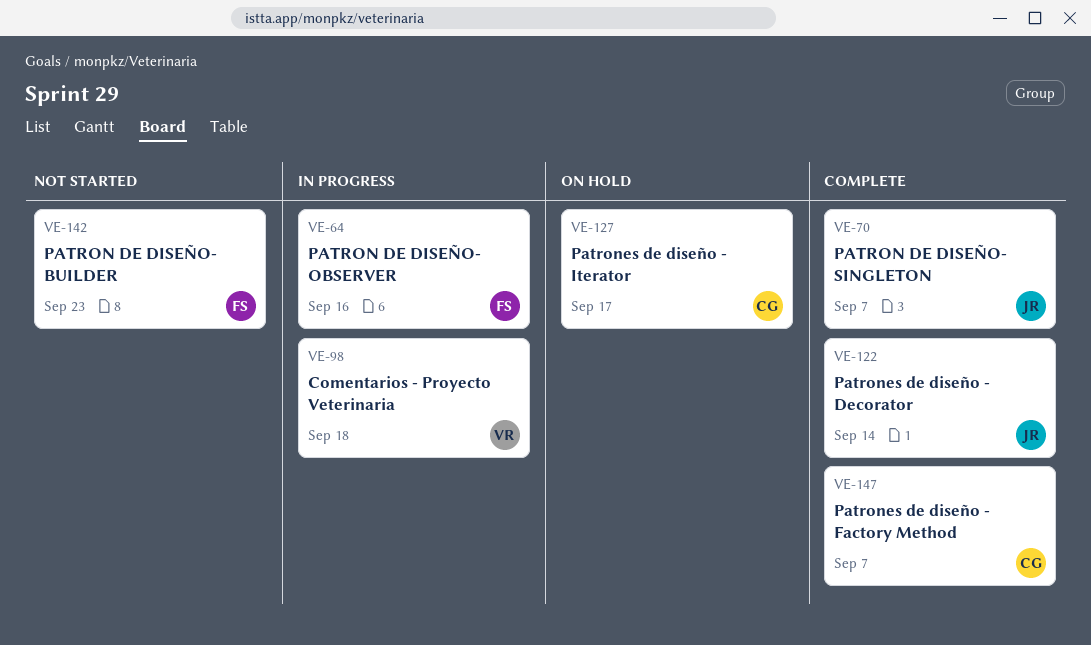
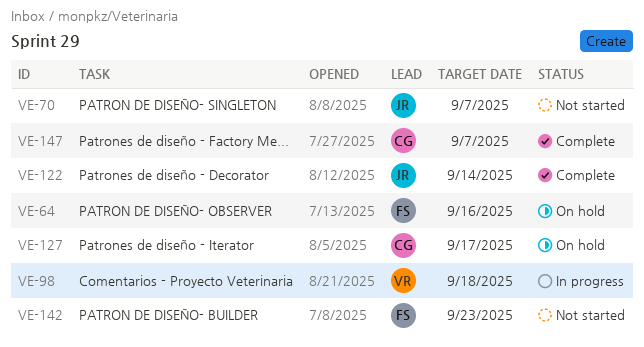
VE-64, status: In progress -> On hold
VE-70, status: Complete -> Not started

